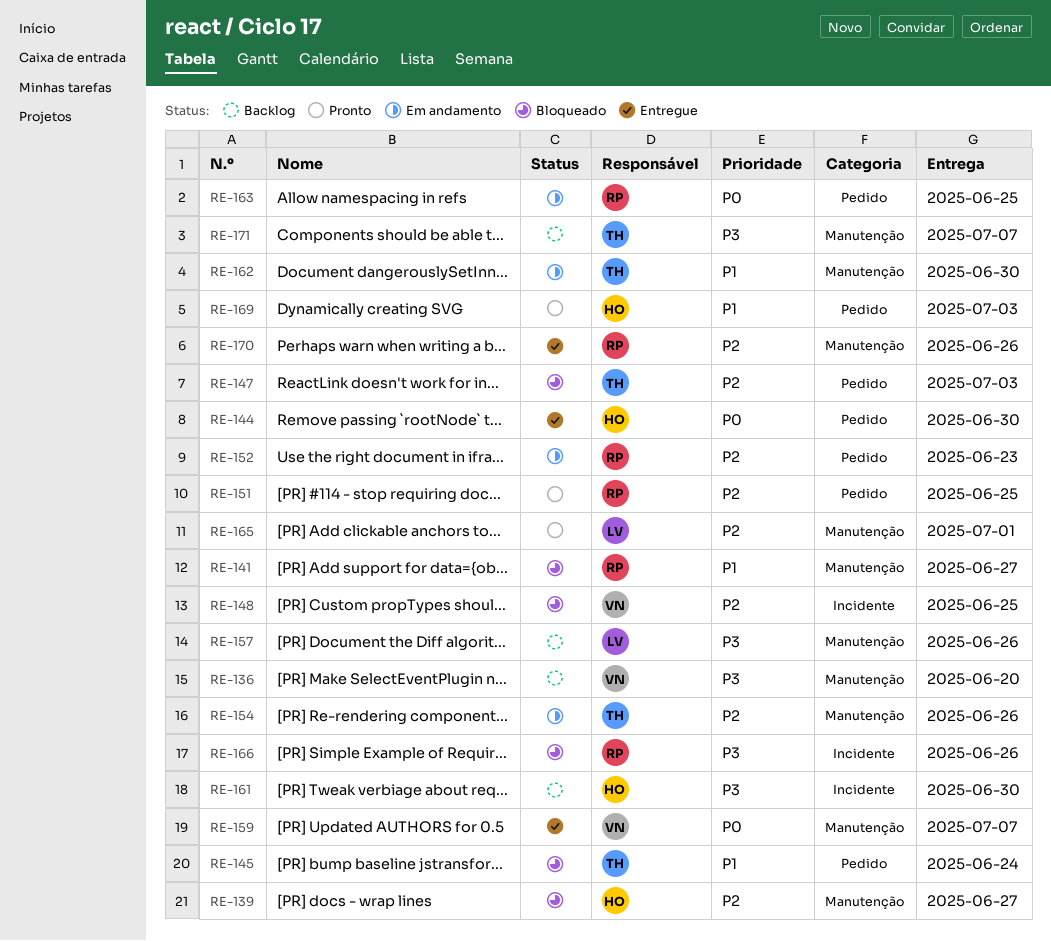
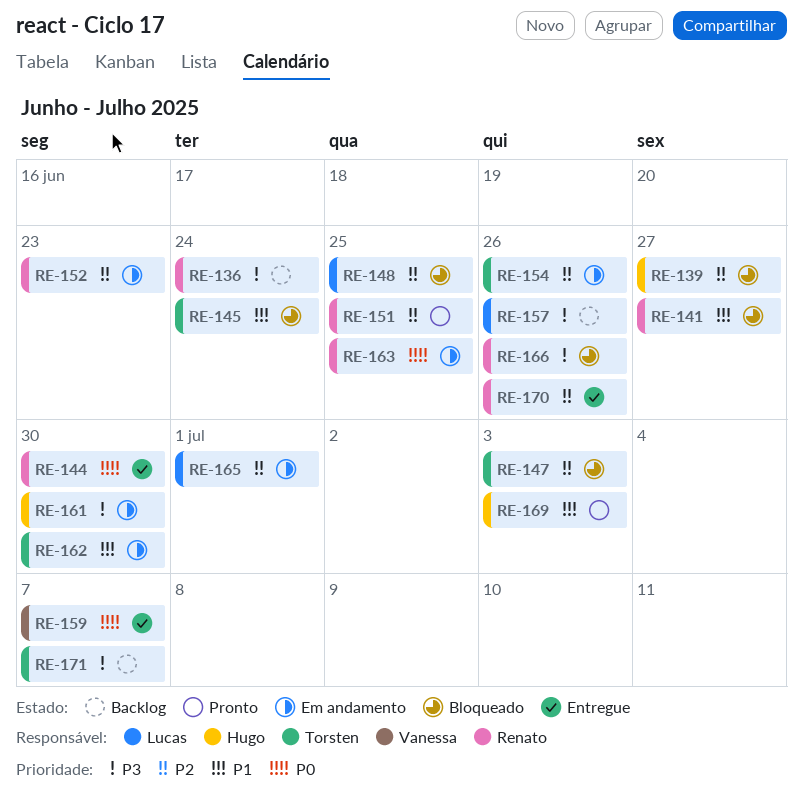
RE-136, owner: Vanessa -> Renato
RE-136, due: Jun 20 -> Jun 24
RE-144, owner: Hugo -> Renato
RE-148, owner: Vanessa -> Lucas
RE-161, status: Backlog -> Em andamento
RE-165, status: Pronto -> Em andamento

